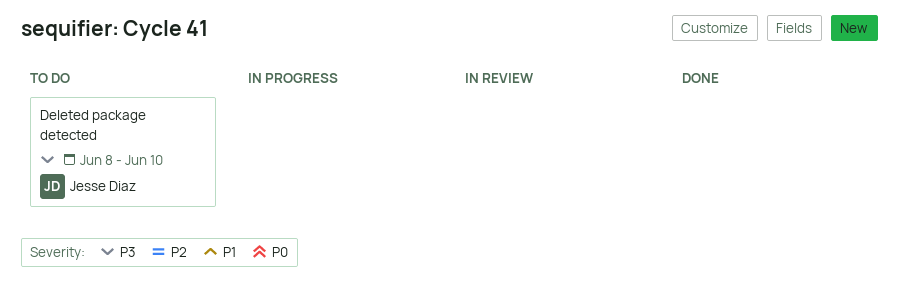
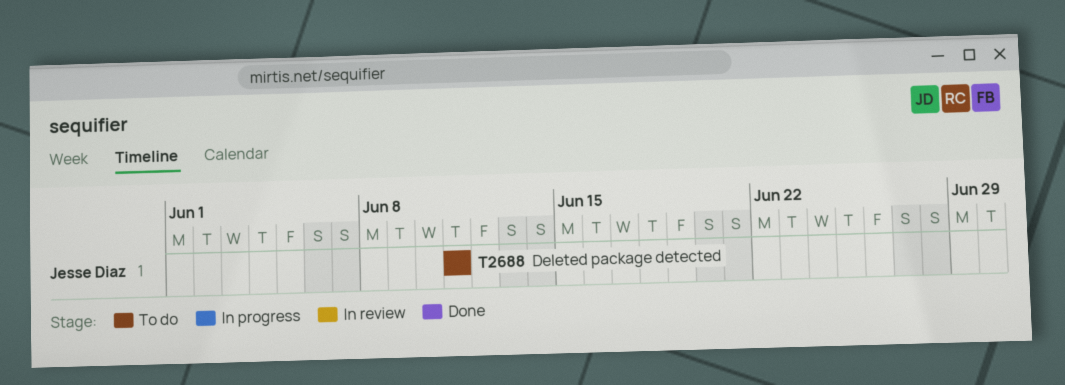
Deleted package detected, start: Jun 8 -> Jun 11
Deleted package detected, due: Jun 10 -> Jun 11

